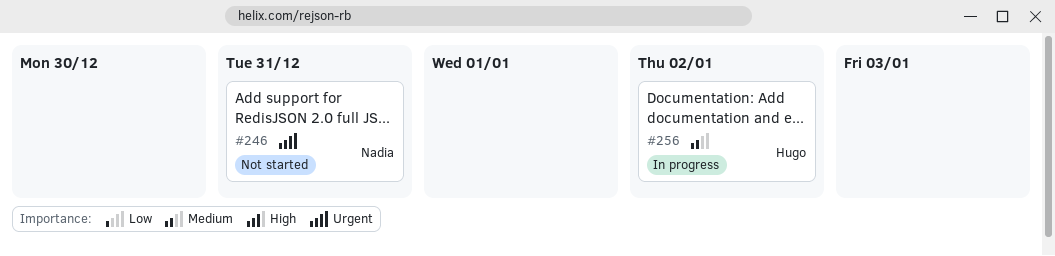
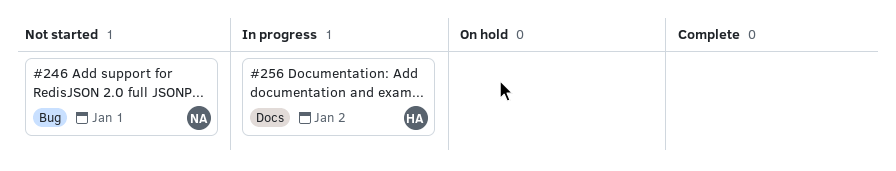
#246, due: Dec 31 -> Jan 1

